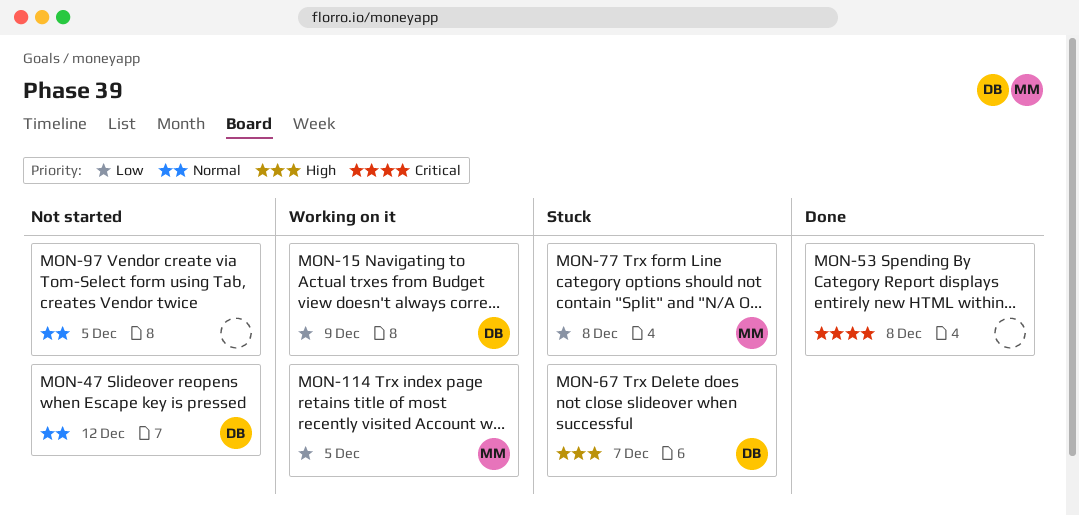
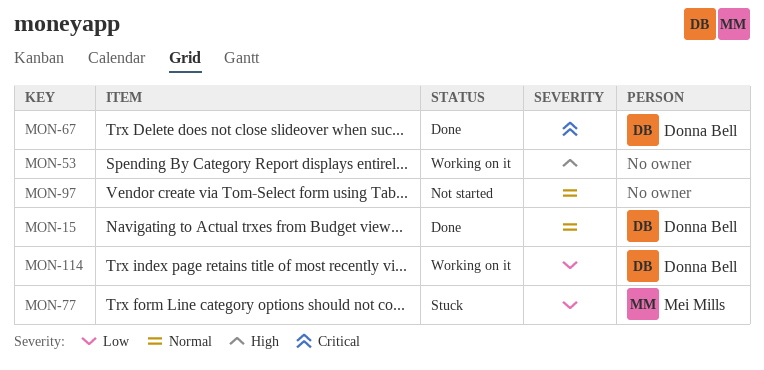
MON-15, status: Working on it -> Done
MON-15, priority: Low -> Normal
MON-47: present -> none
MON-53, status: Done -> Working on it
MON-53, priority: Critical -> High
MON-67, status: Stuck -> Done
MON-67, priority: High -> Critical
MON-114, owner: Mei Mills -> Donna Bell

